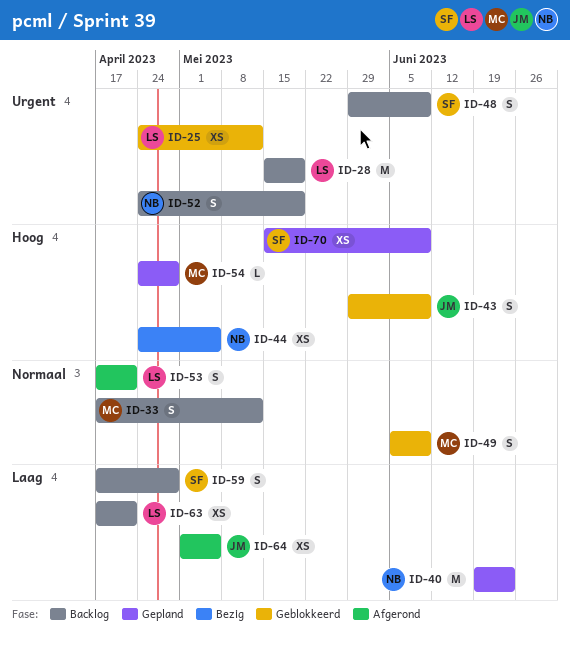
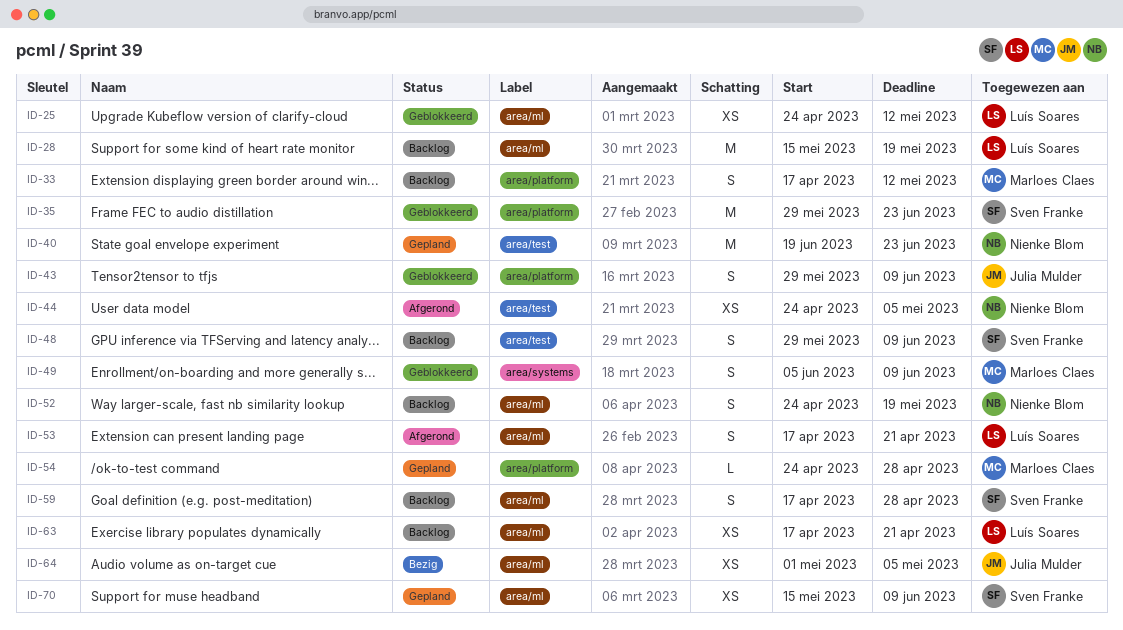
ID-35: none -> present
ID-44, status: Bezig -> Afgerond
ID-64, status: Afgerond -> Bezig

